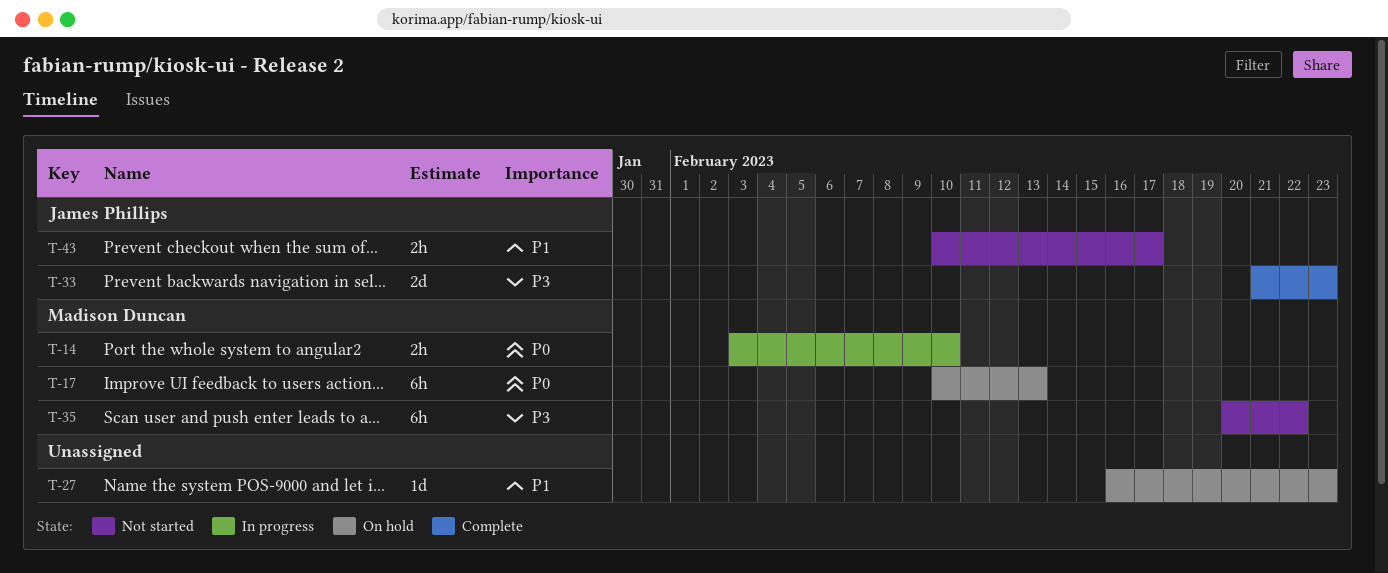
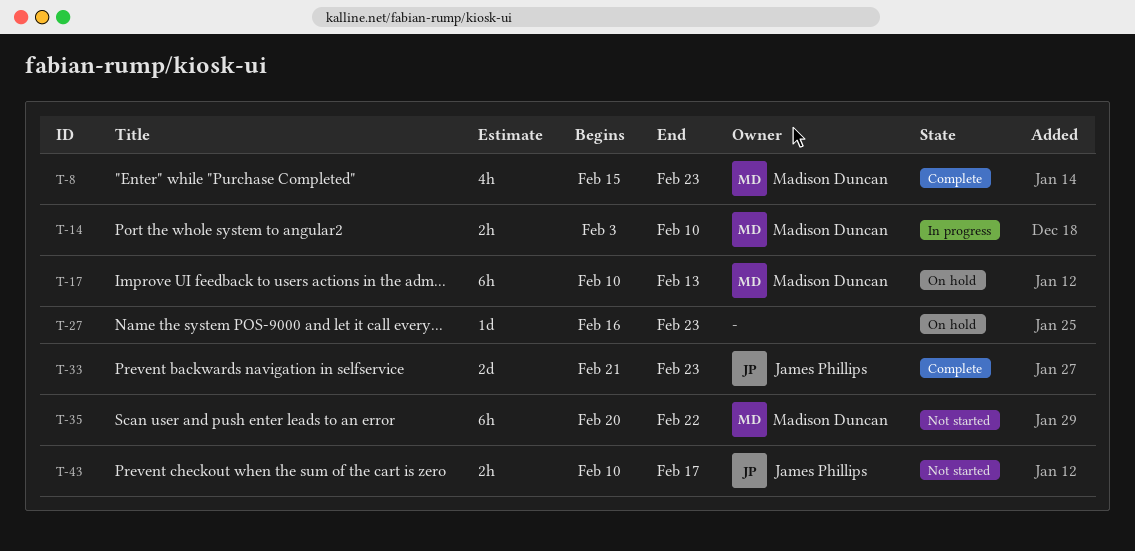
T-8: none -> present

